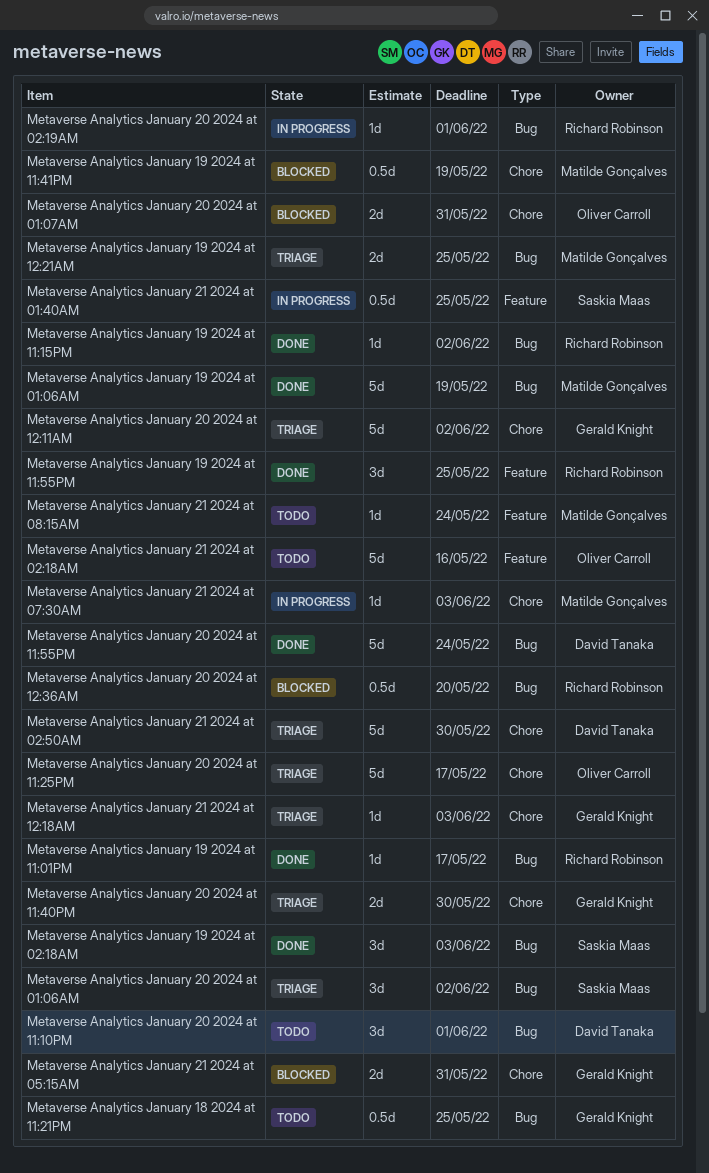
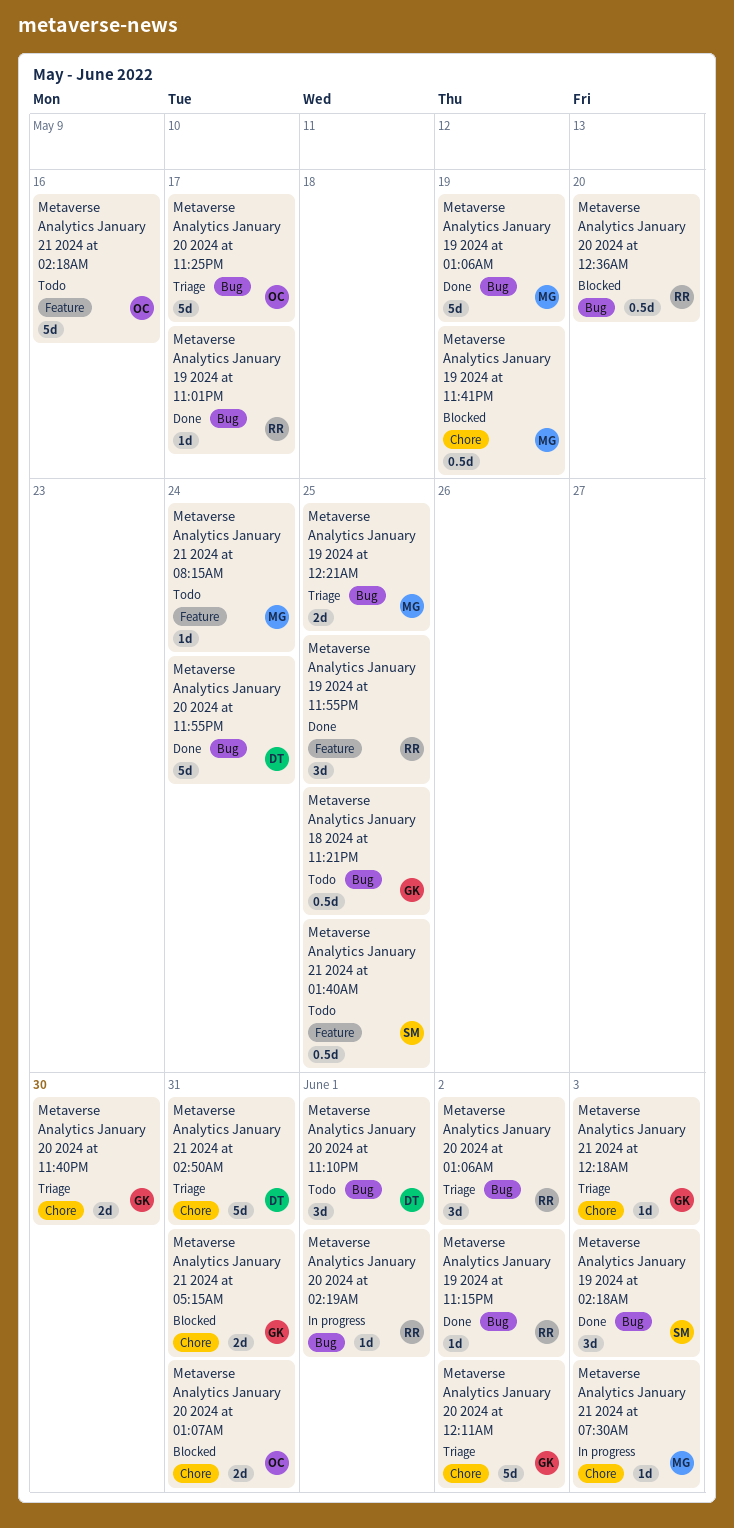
Metaverse Analytics January 20 2024 at 01:06AM, owner: Saskia Maas -> Richard Robinson
Metaverse Analytics January 20 2024 at 11:25PM, label: Chore -> Bug
Metaverse Analytics January 21 2024 at 01:40AM, status: In progress -> Todo
Metaverse Analytics January 21 2024 at 02:50AM, due: May 30 -> May 31

